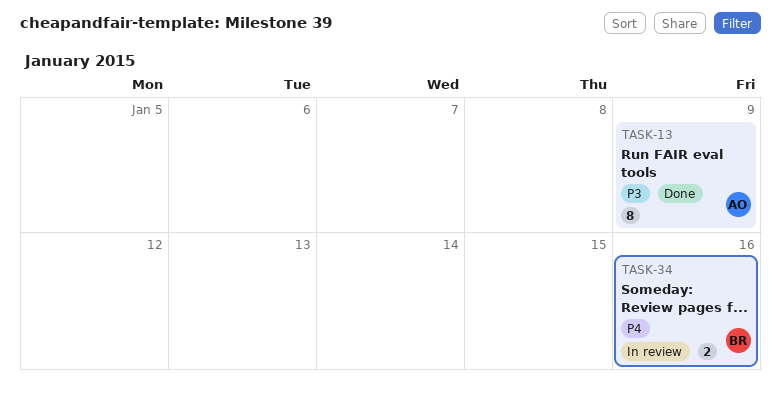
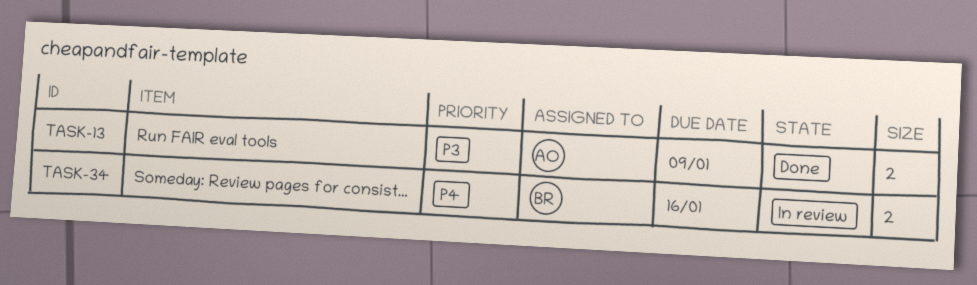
TASK-13, estimate: 8 -> 2

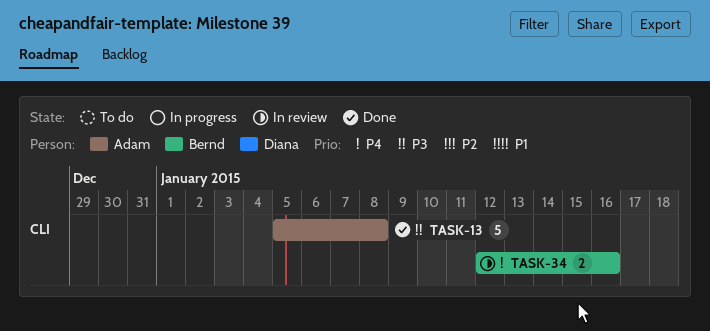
TASK-13, estimate: 2 -> 5
TASK-13, due: Jan 9 -> Jan 8

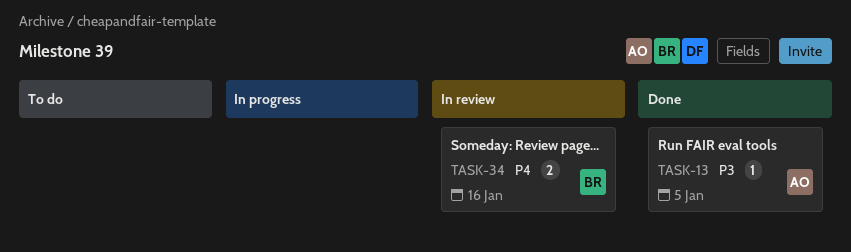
TASK-13, estimate: 5 -> 1
TASK-13, due: Jan 8 -> Jan 5

